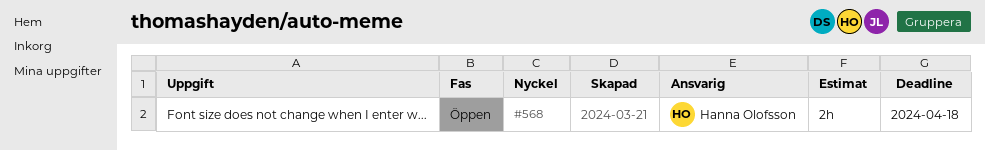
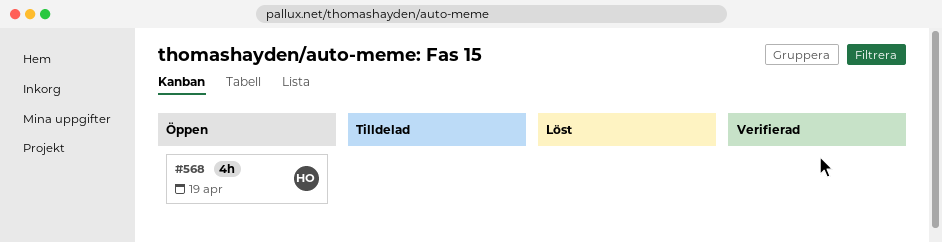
#568, estimate: 2h -> 4h
#568, due: Apr 18 -> Apr 19

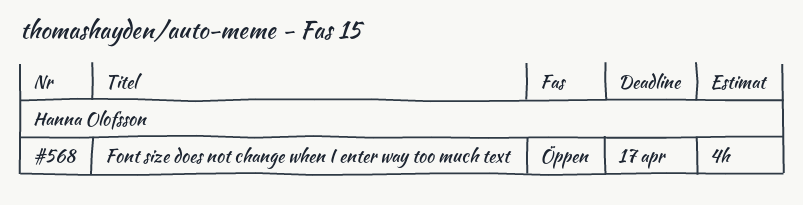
#568, due: Apr 19 -> Apr 17

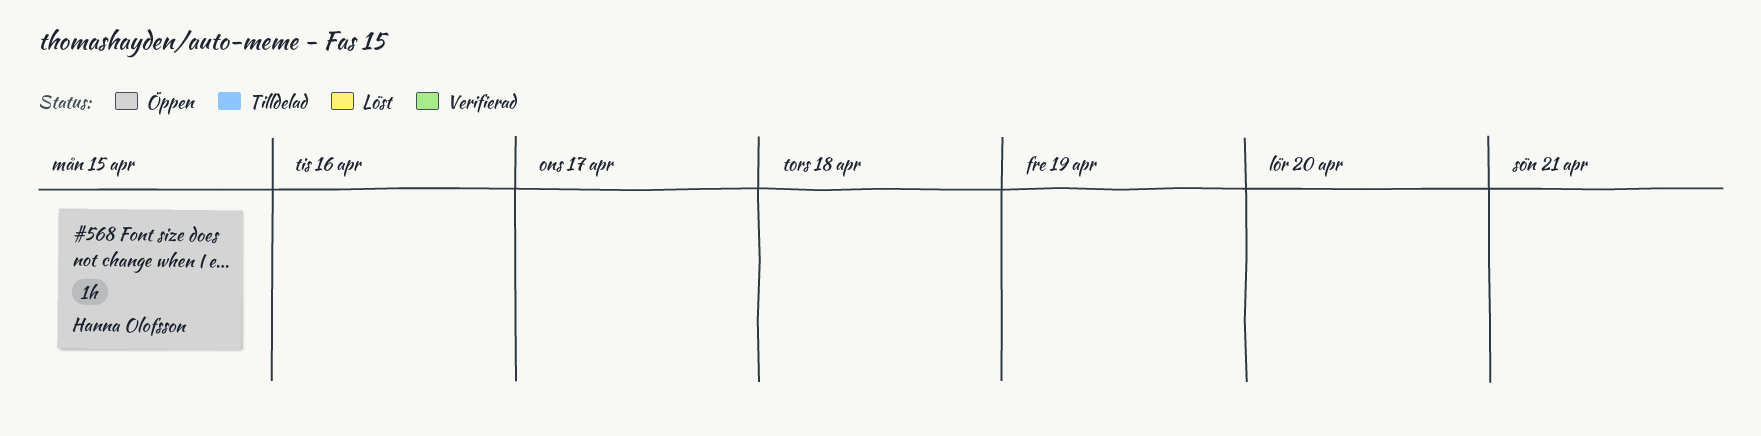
#568, estimate: 4h -> 1h
#568, due: Apr 17 -> Apr 15

